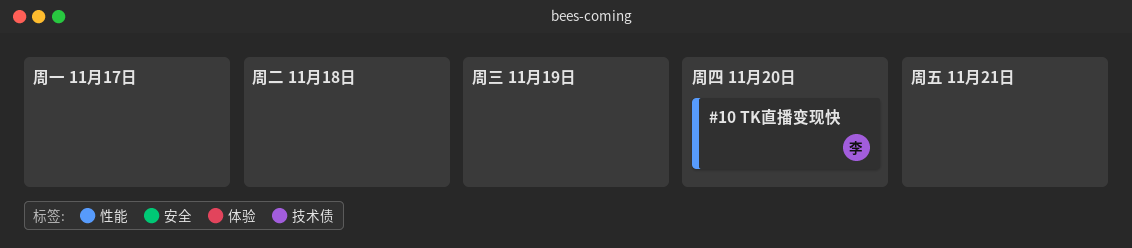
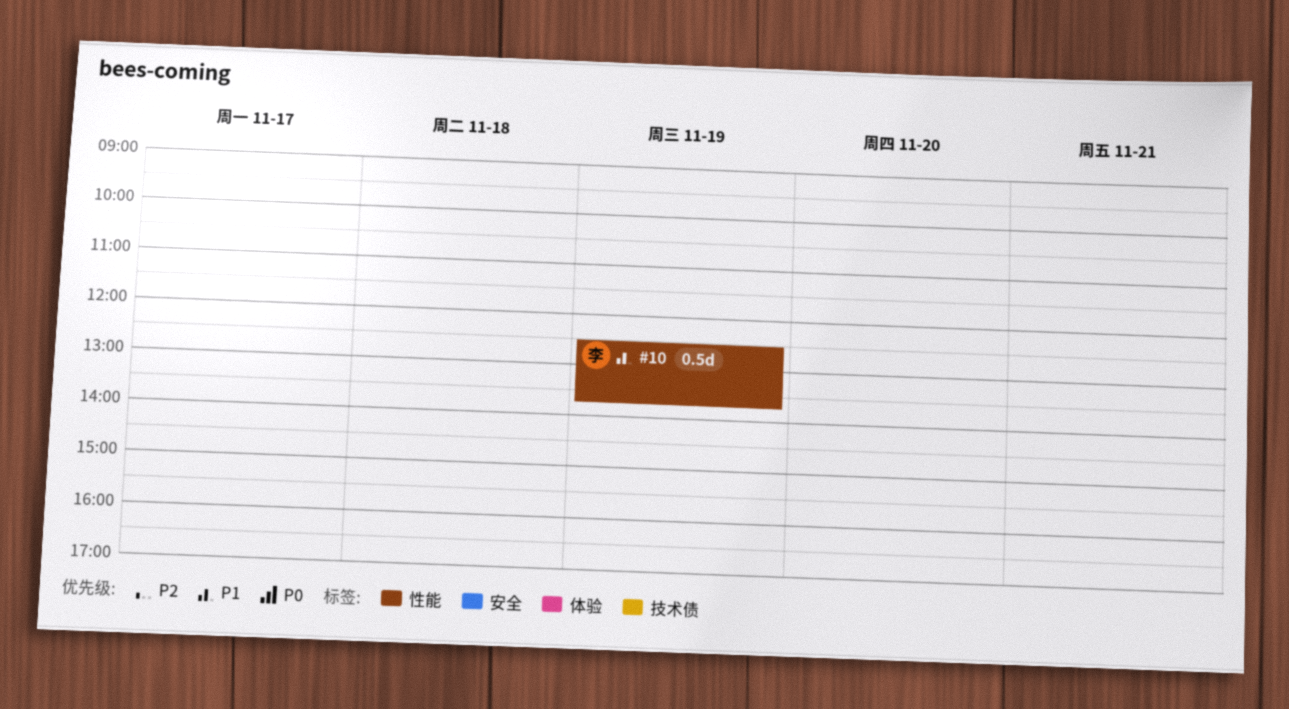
#10, day: Nov 20 -> Nov 19

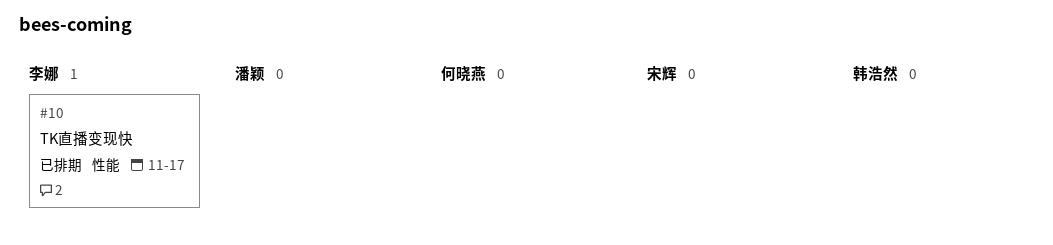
#10, day: Nov 19 -> Nov 17

